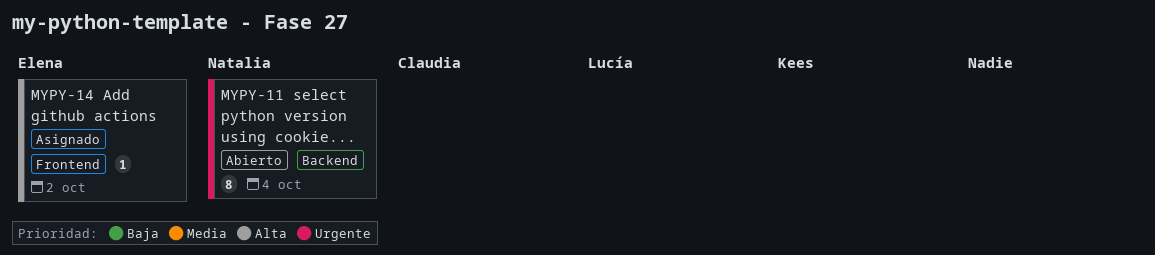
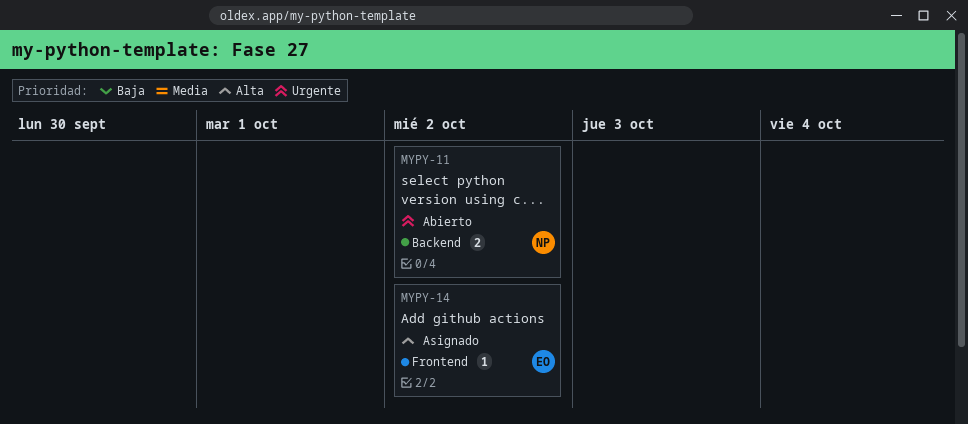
MYPY-11, estimate: 8 -> 2
MYPY-11, due: Oct 4 -> Oct 2

